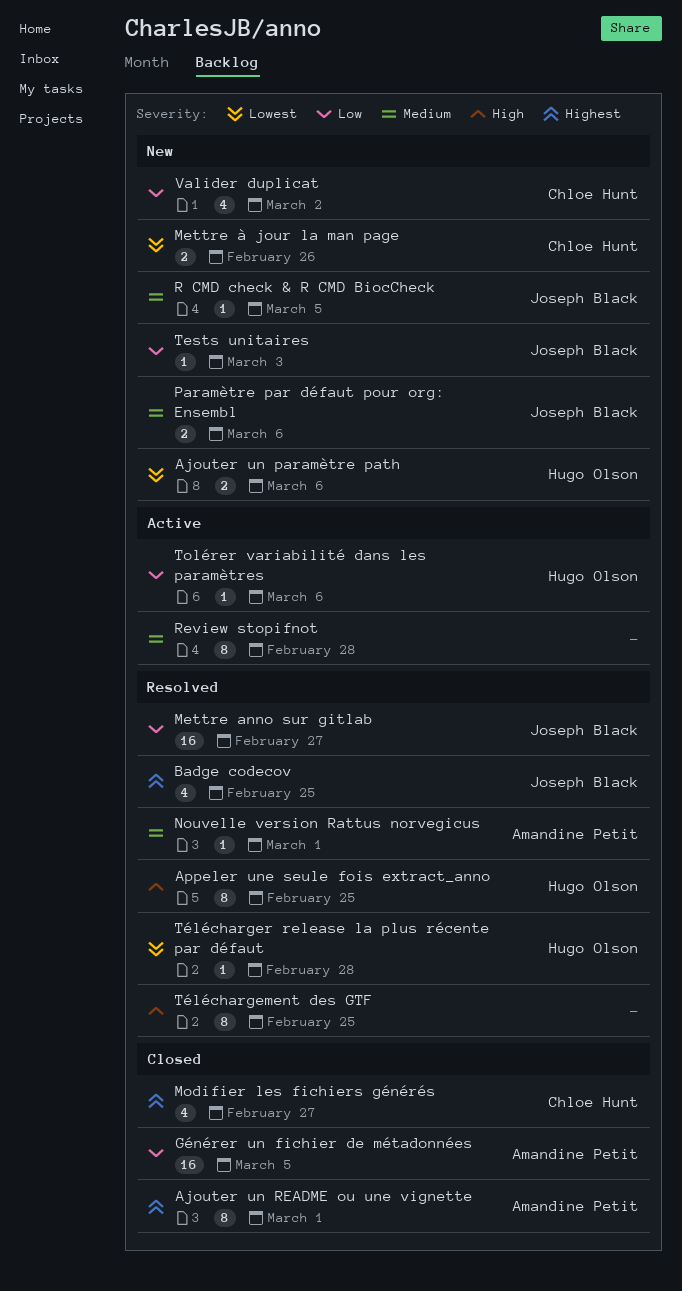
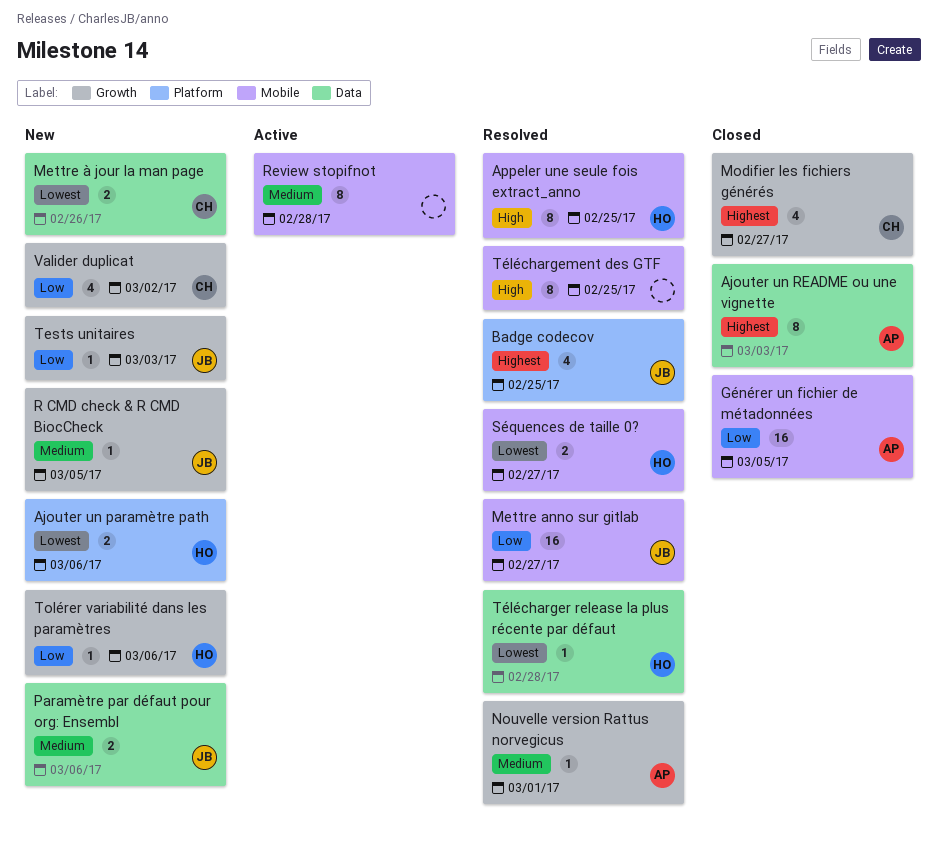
Ajouter un README ou une vignette, due: Mar 1 -> Mar 3
Séquences de taille 0?: none -> present
Tolérer variabilité dans les paramètres, status: Active -> New

